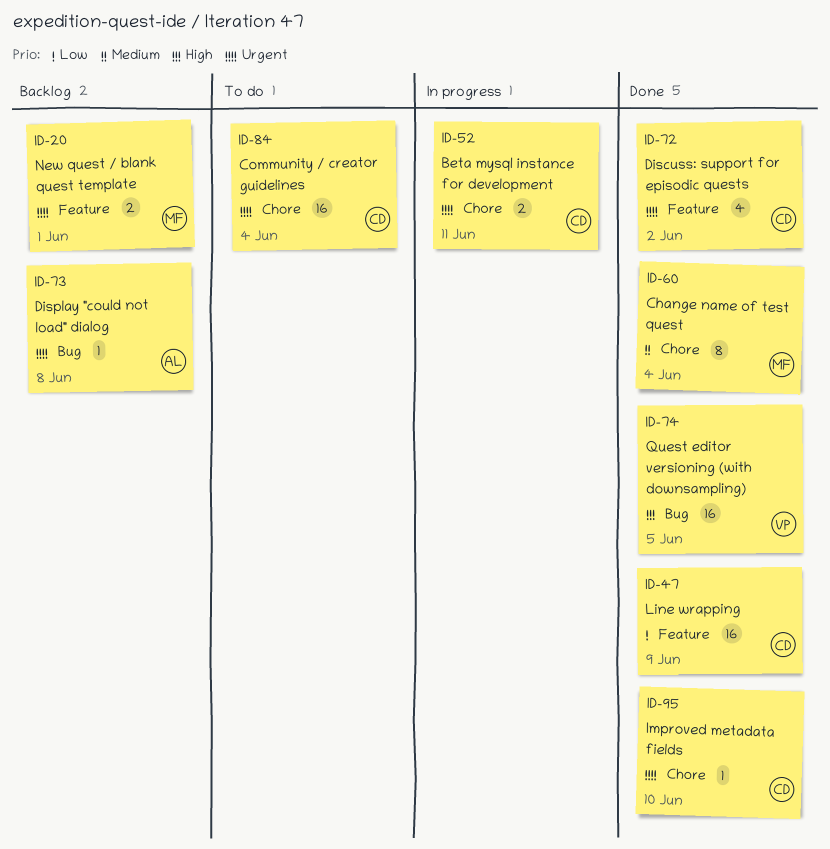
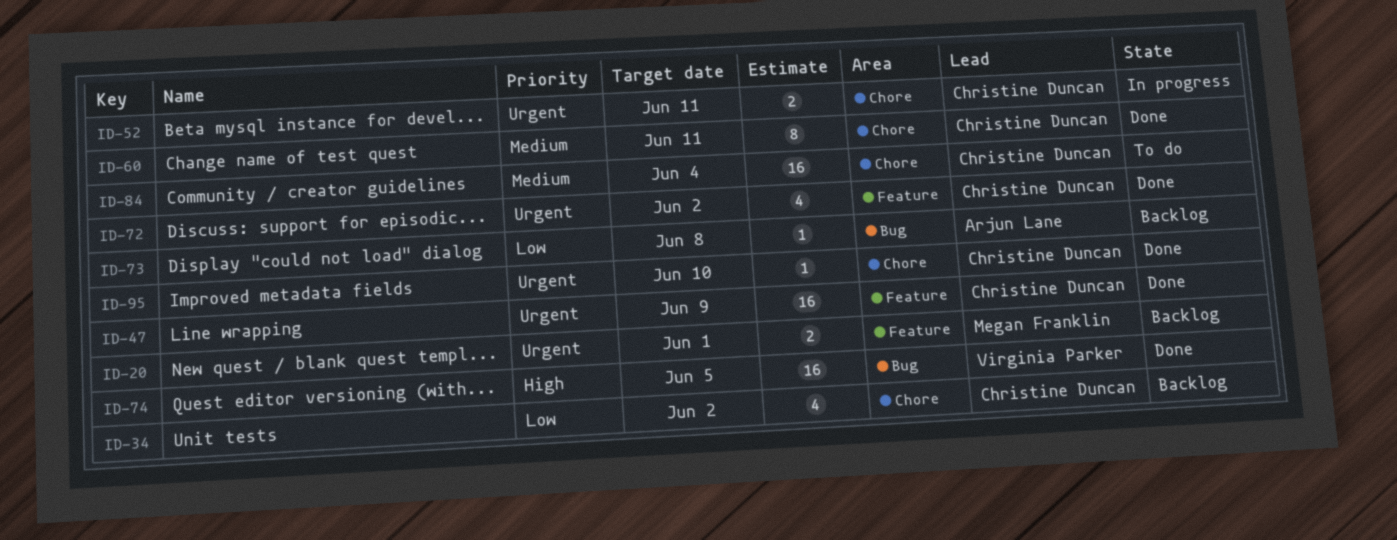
ID-34: none -> present
ID-47, priority: Low -> Urgent
ID-60, owner: Megan Franklin -> Christine Duncan
ID-60, due: Jun 4 -> Jun 11
ID-73, priority: Urgent -> Low
ID-84, priority: Urgent -> Medium

